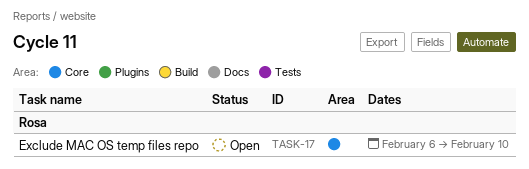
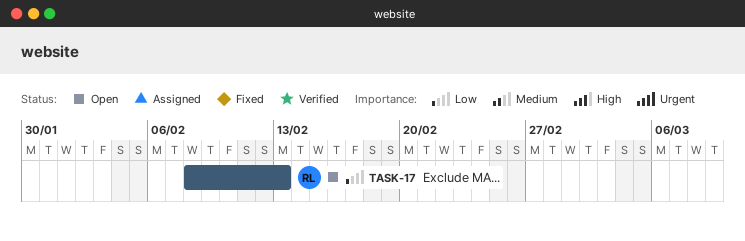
TASK-17, start: Feb 6 -> Feb 8
TASK-17, due: Feb 10 -> Feb 13

